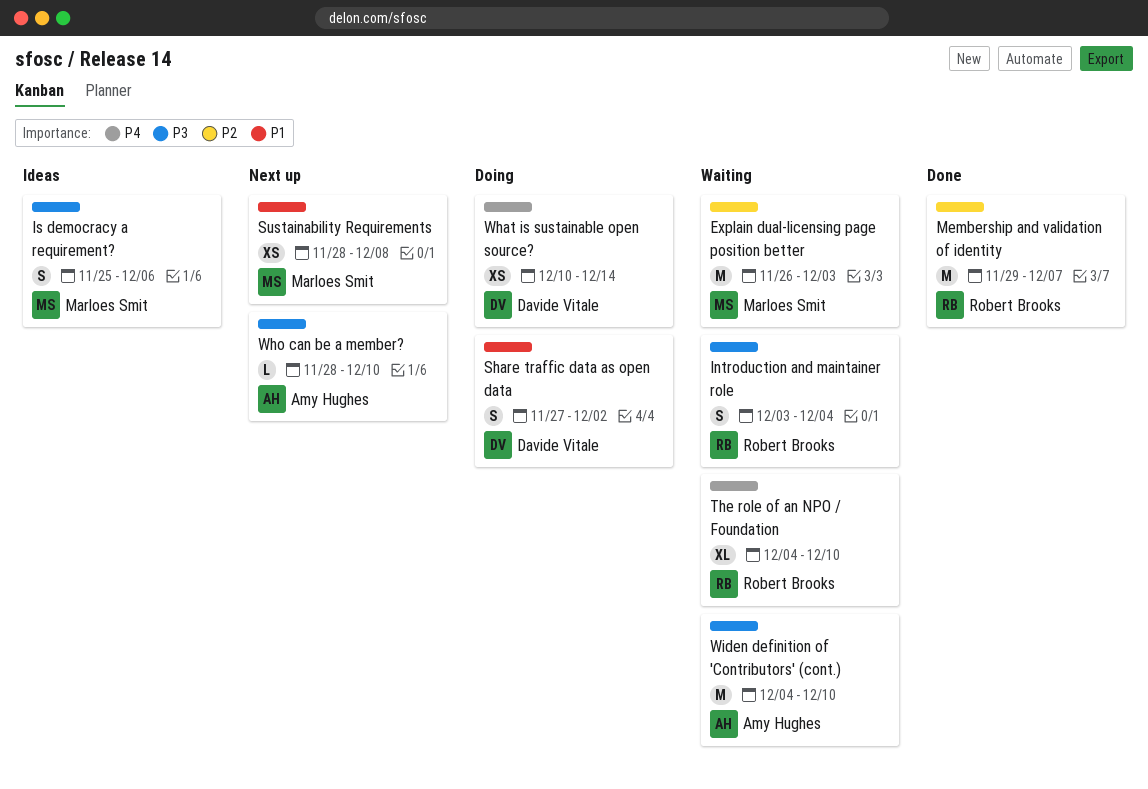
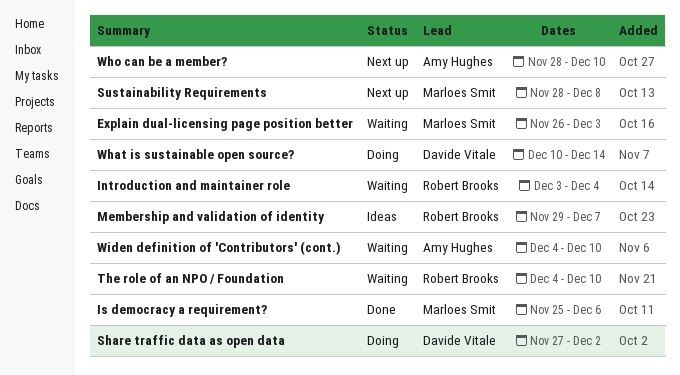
Is democracy a requirement?, status: Ideas -> Done
Membership and validation of identity, status: Done -> Ideas

